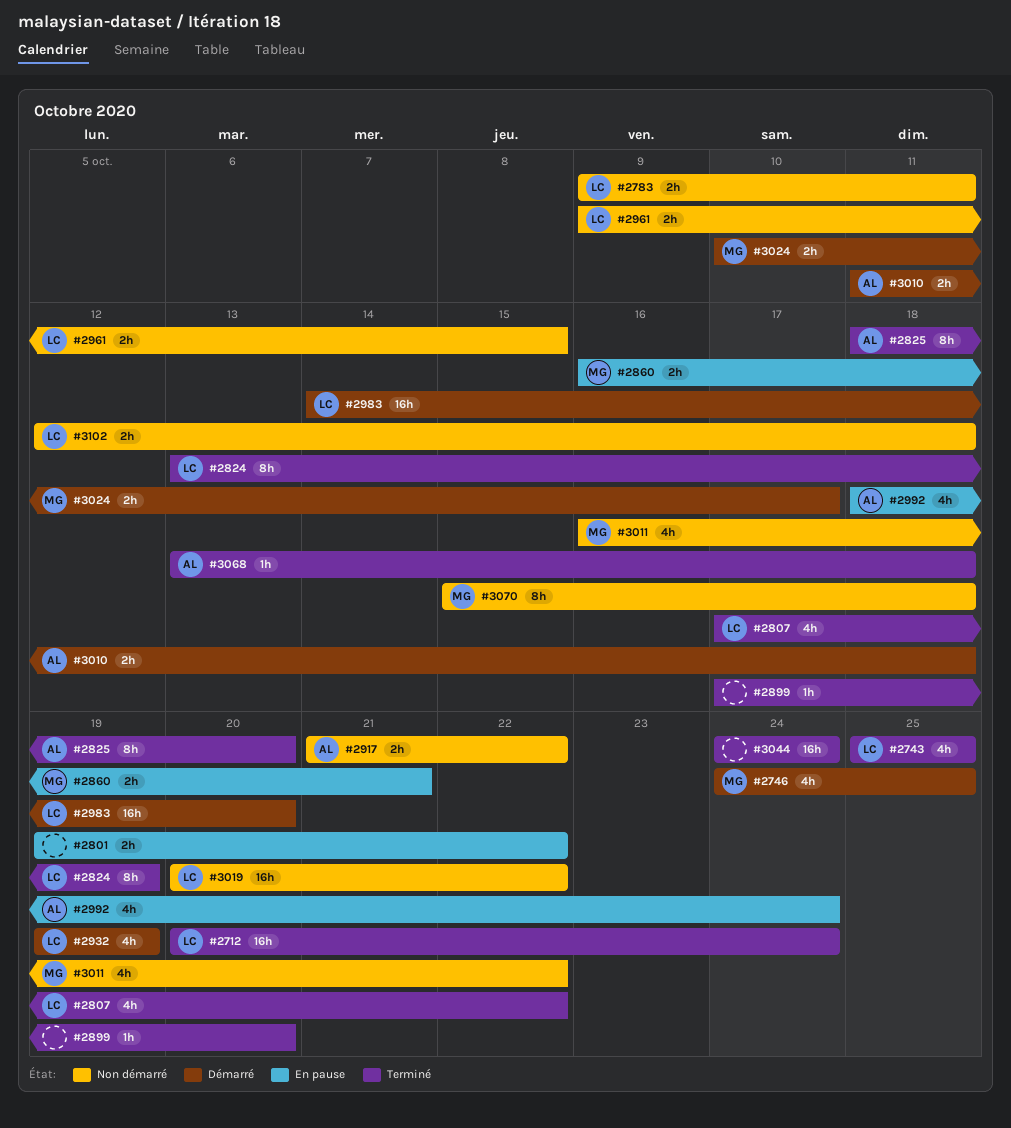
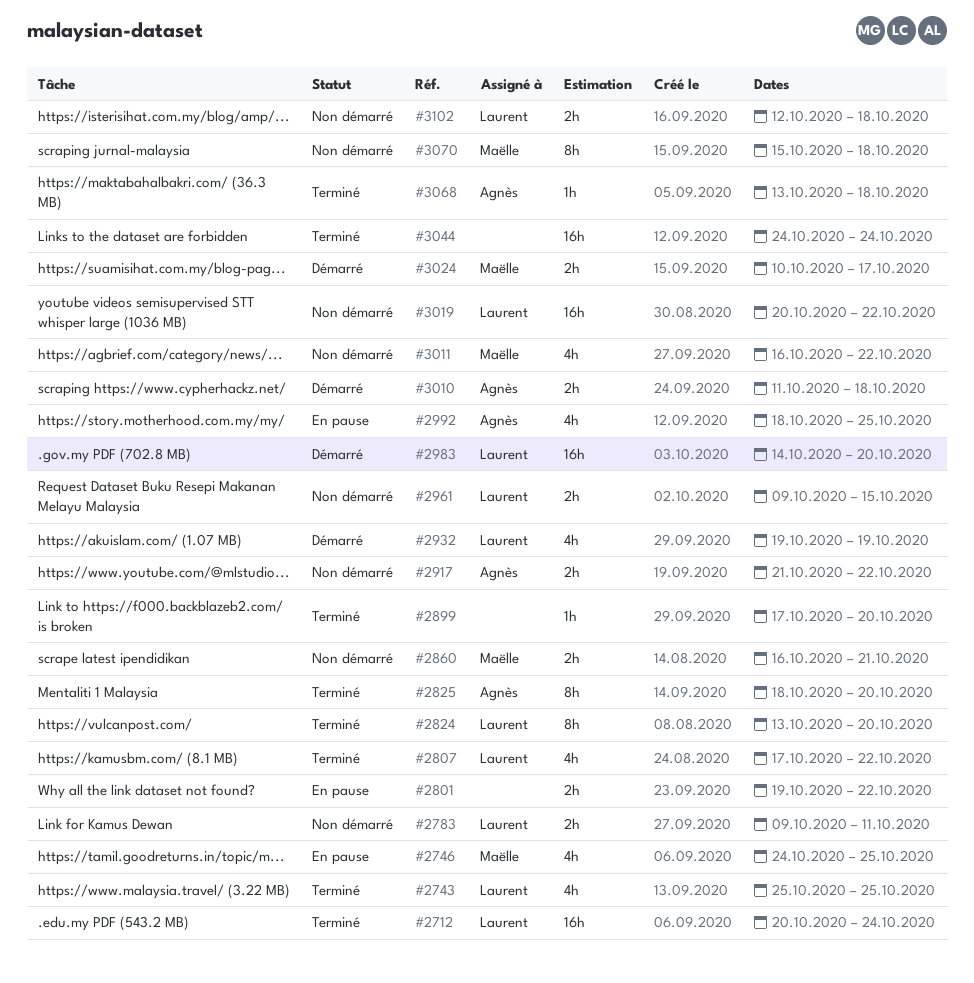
#2746, status: Démarré -> En pause
#2824, due: Oct 19 -> Oct 20
#2860, status: En pause -> Non démarré
#2992, due: Oct 24 -> Oct 25

